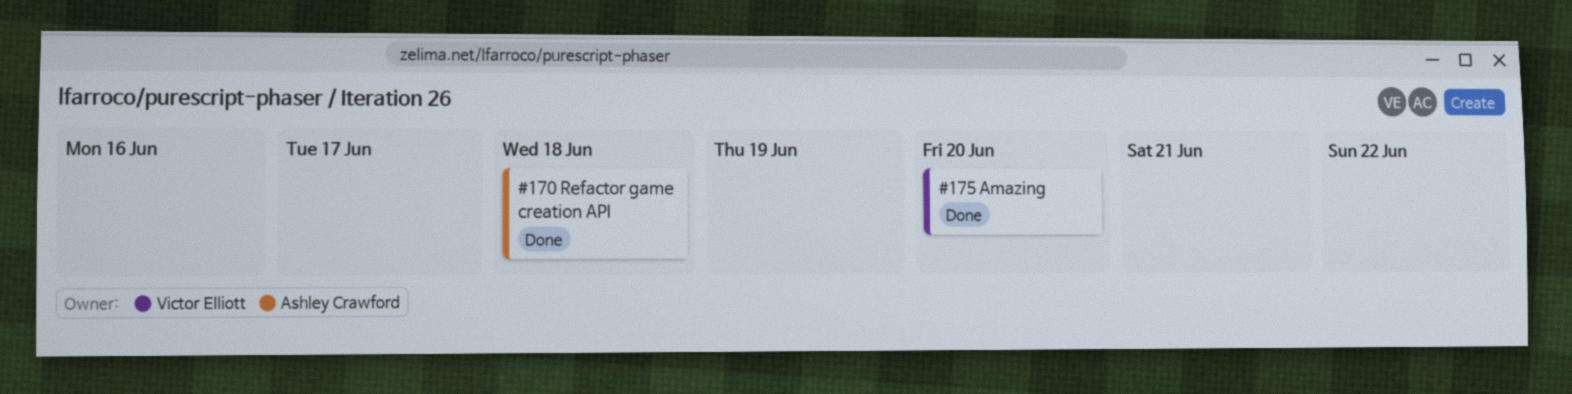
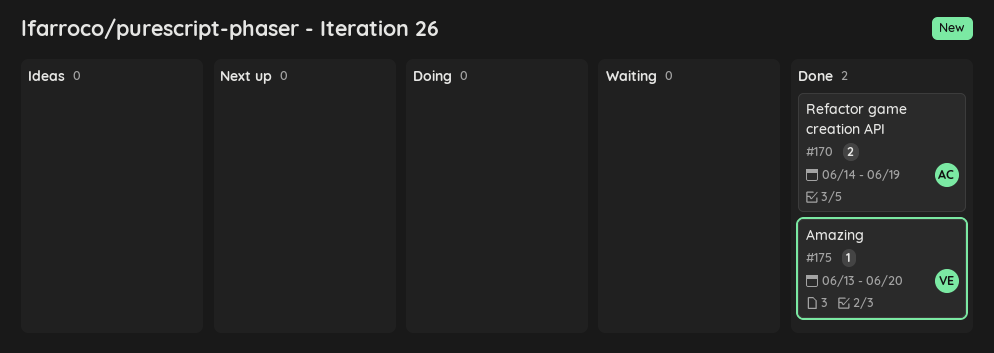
#170, due: Jun 18 -> Jun 19

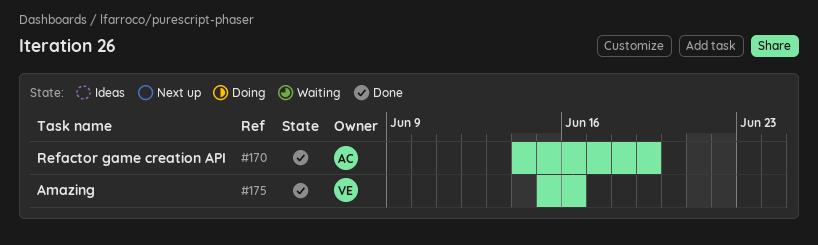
#175, start: Jun 13 -> Jun 15
#175, due: Jun 20 -> Jun 16

